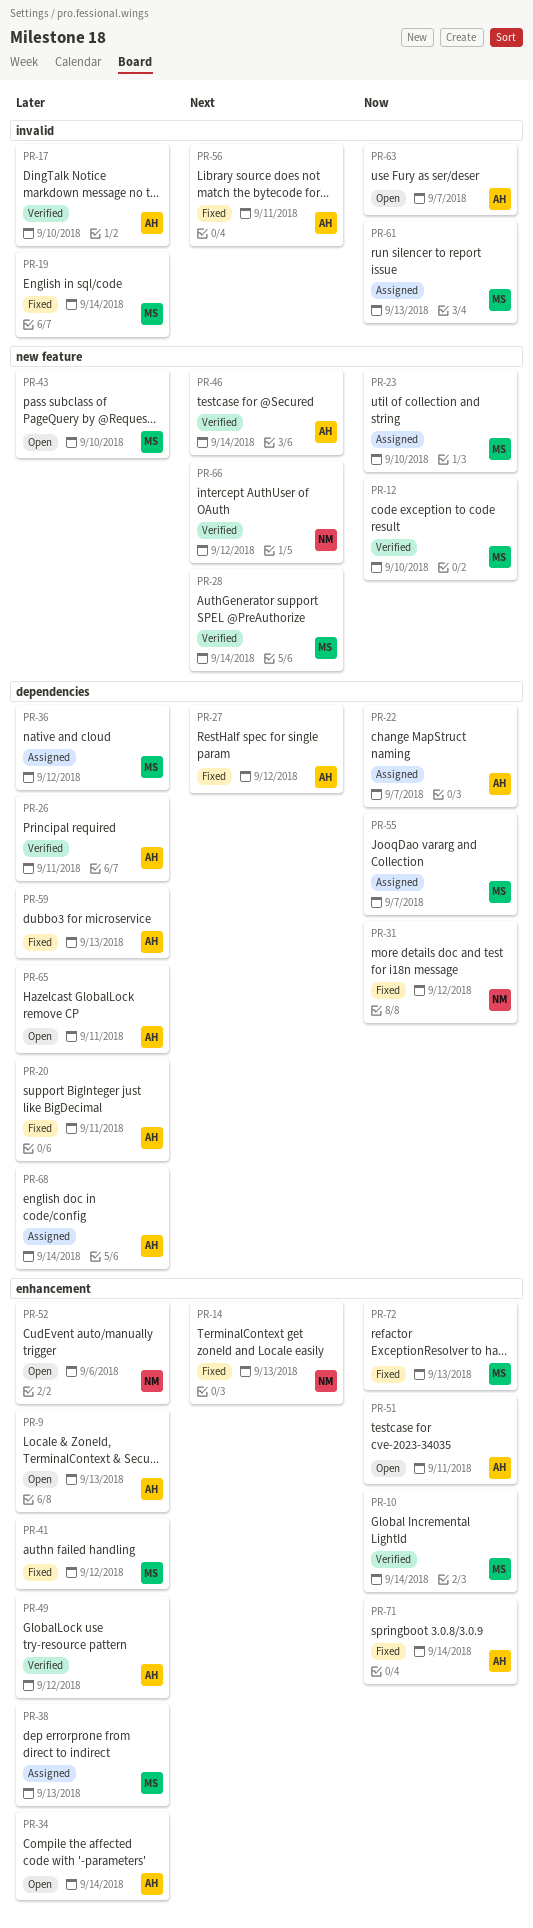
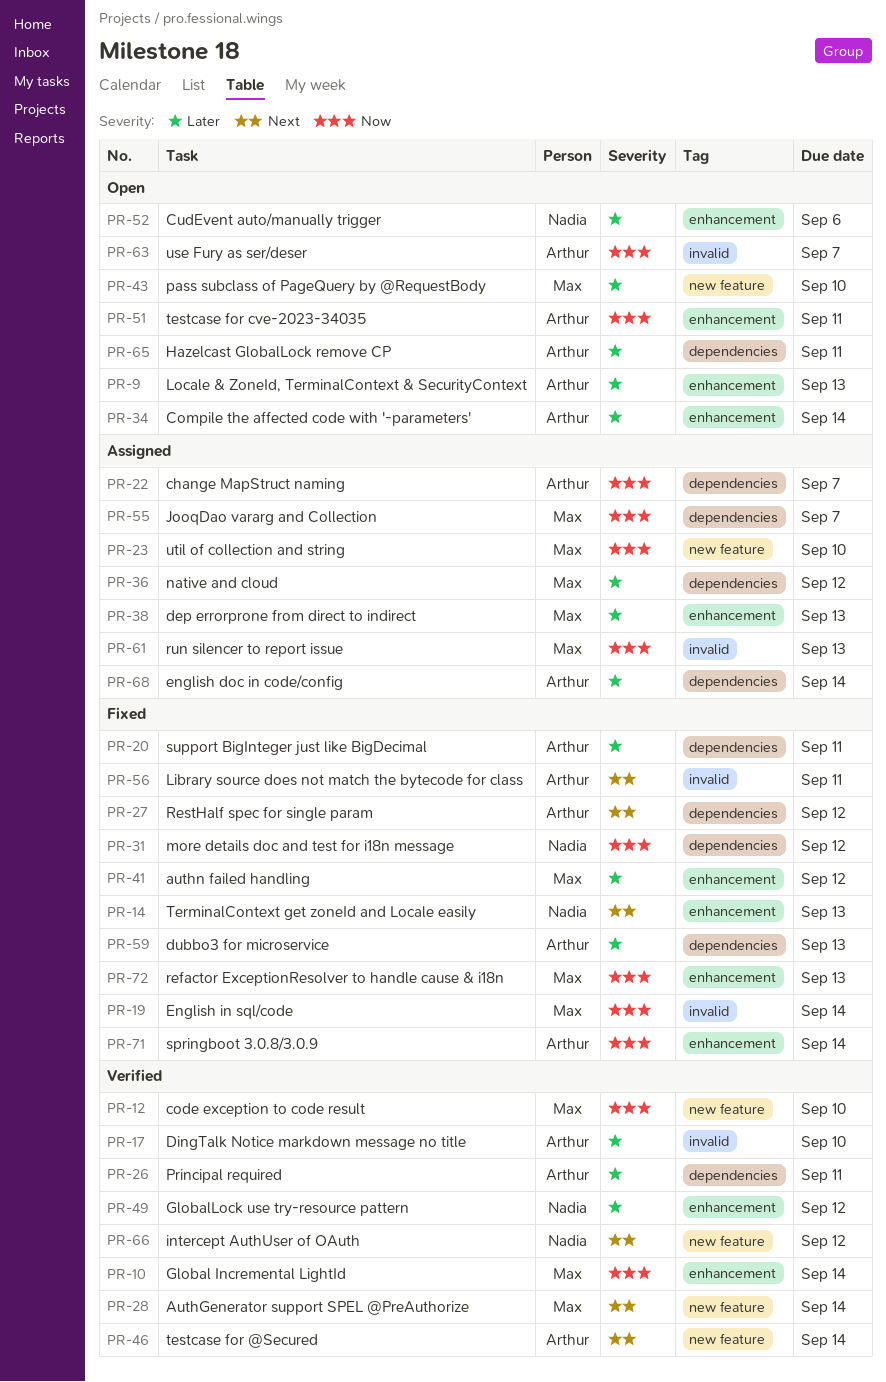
PR-19, priority: Later -> Now
PR-49, owner: Arthur -> Nadia

